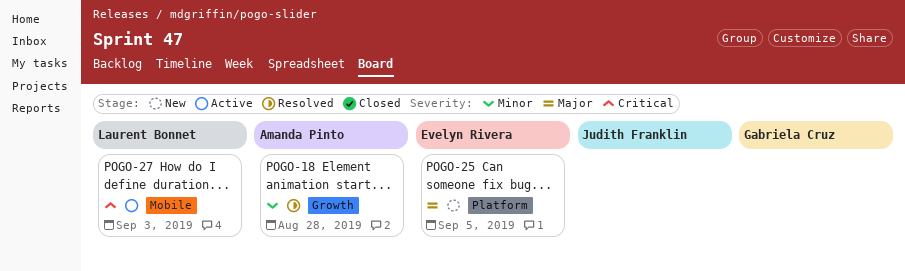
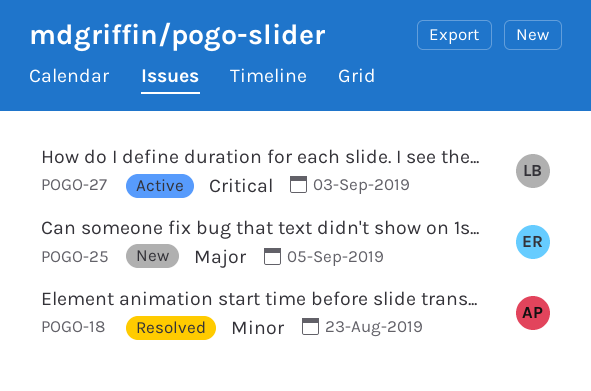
POGO-18, due: Aug 28 -> Aug 23

